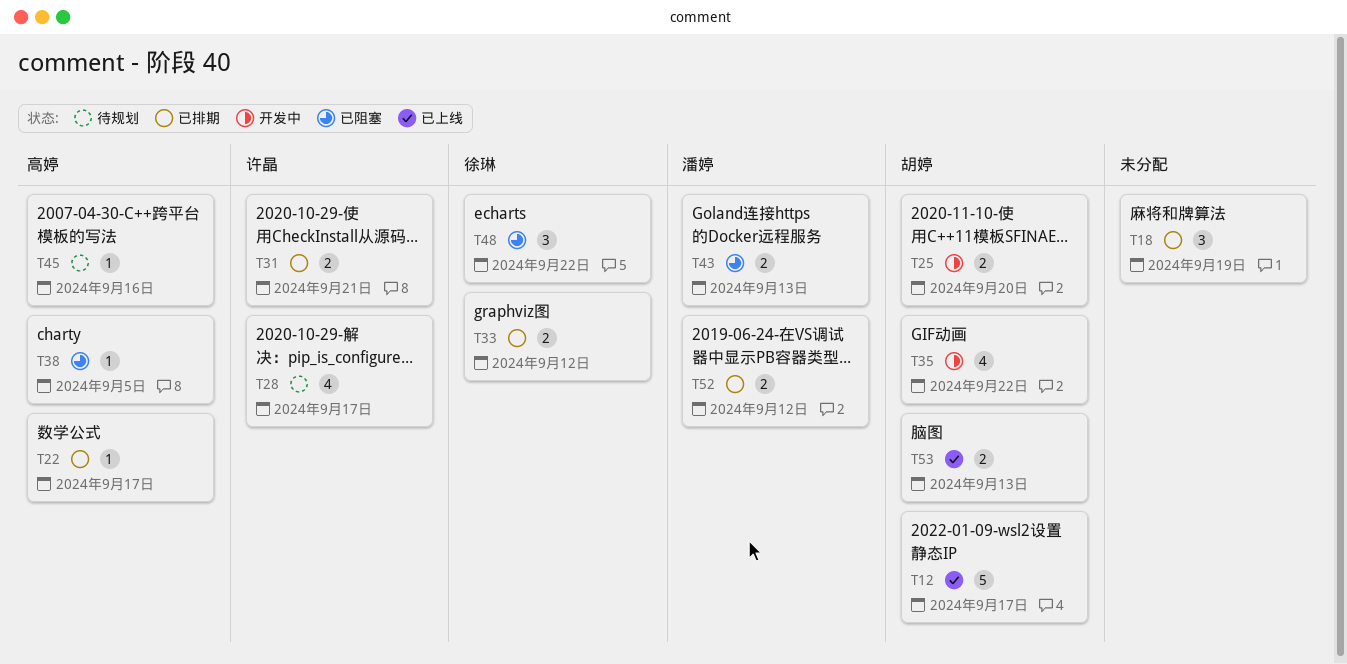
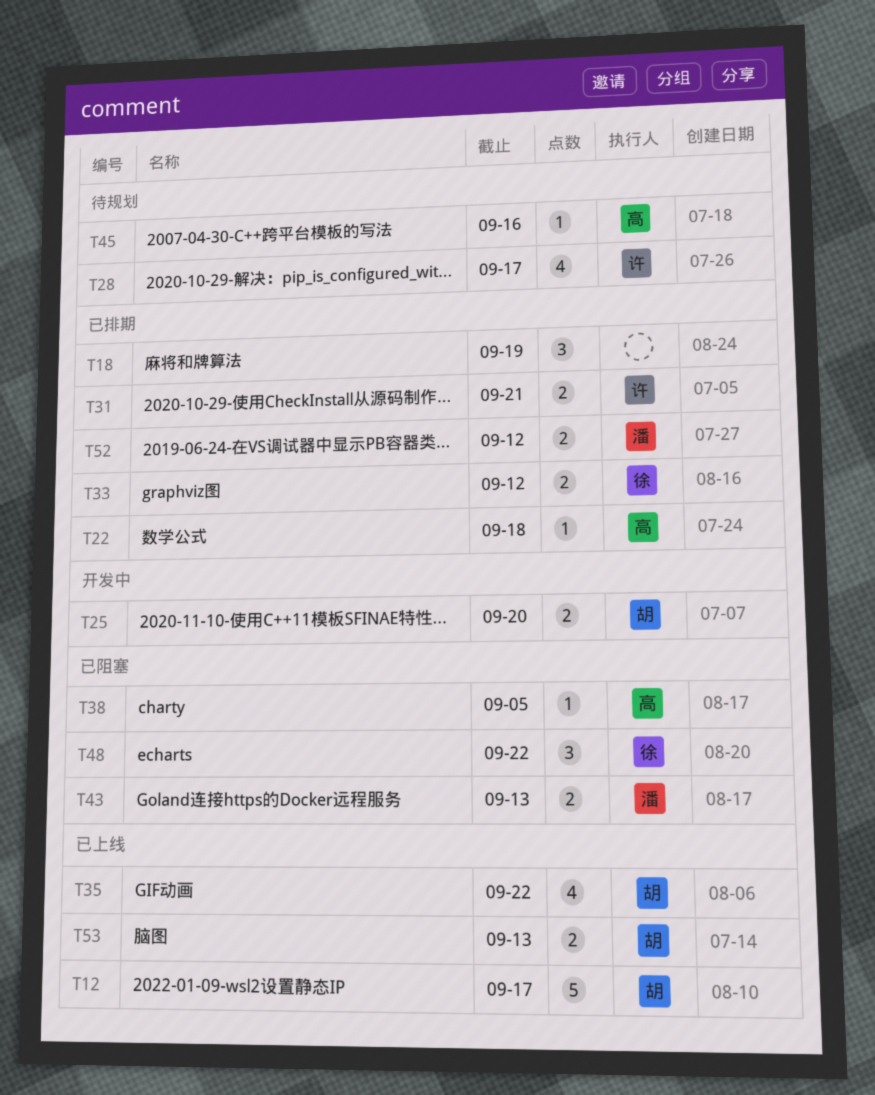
T22, due: Sep 17 -> Sep 18
T35, status: 开发中 -> 已上线

